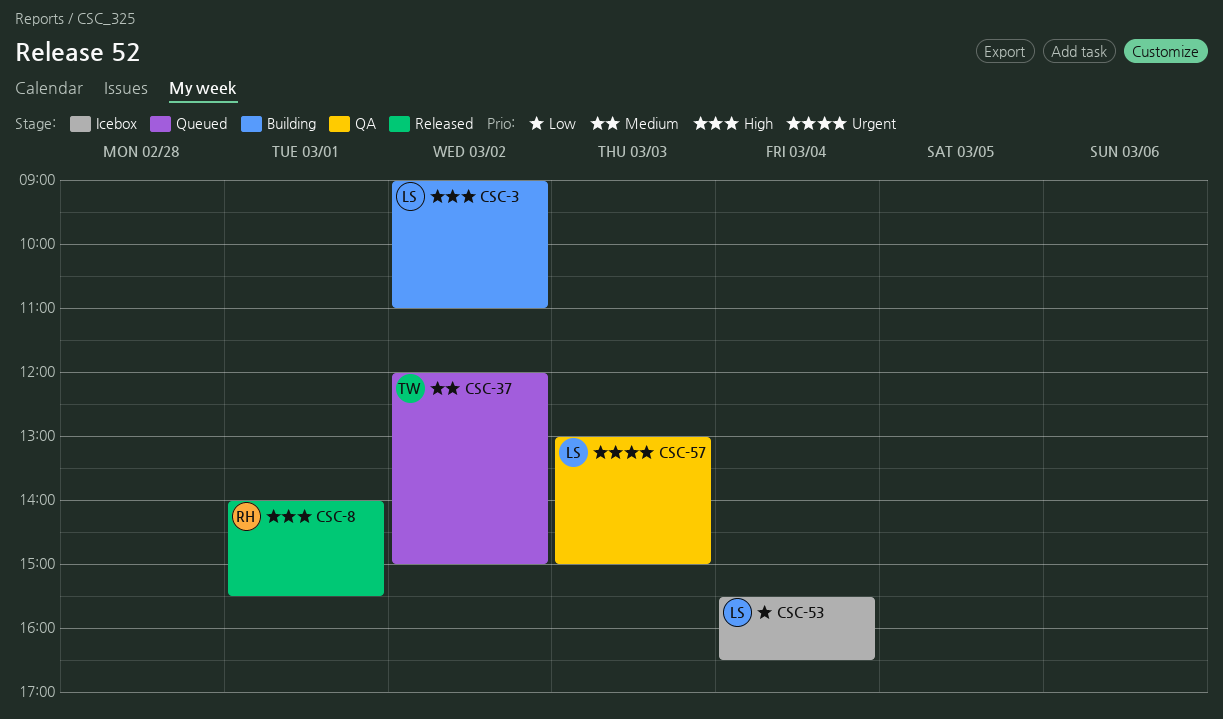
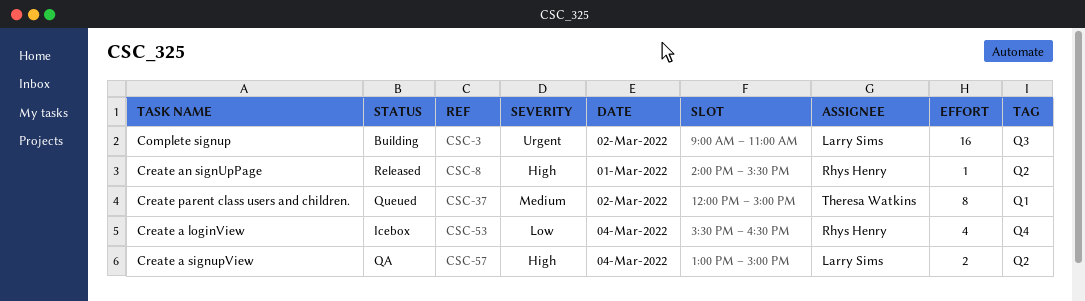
CSC-3, priority: High -> Urgent
CSC-53, owner: Larry Sims -> Rhys Henry
CSC-57, priority: Urgent -> High
CSC-57, day: Mar 3 -> Mar 4

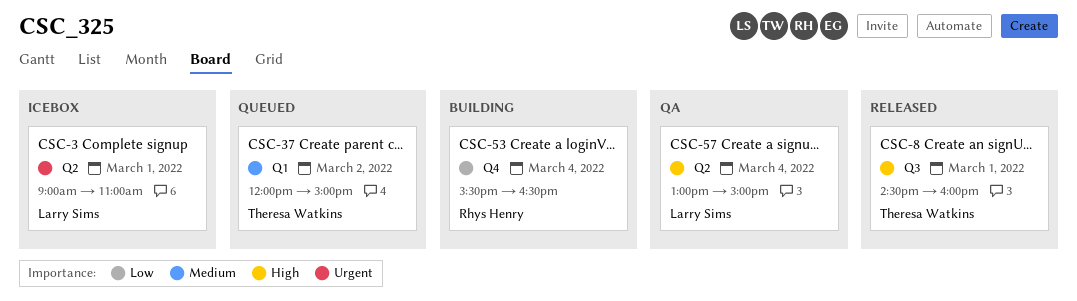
CSC-3, status: Building -> Icebox
CSC-3, label: Q3 -> Q2
CSC-3, day: Mar 2 -> Mar 1
CSC-8, owner: Rhys Henry -> Theresa Watkins
CSC-8, label: Q2 -> Q3
CSC-8, begins: 14:00 -> 14:30
CSC-8, ends: 15:30 -> 16:00
CSC-53, status: Icebox -> Building

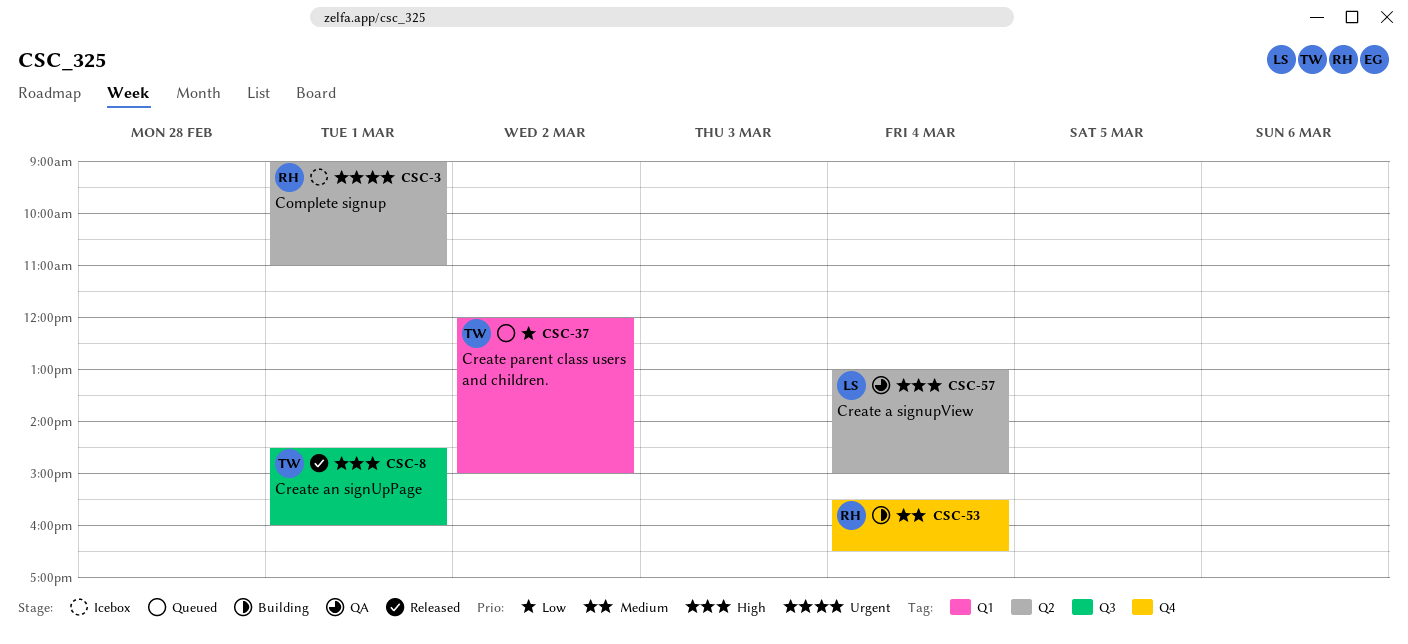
CSC-3, owner: Larry Sims -> Rhys Henry
CSC-37, priority: Medium -> Low
CSC-53, priority: Low -> Medium

